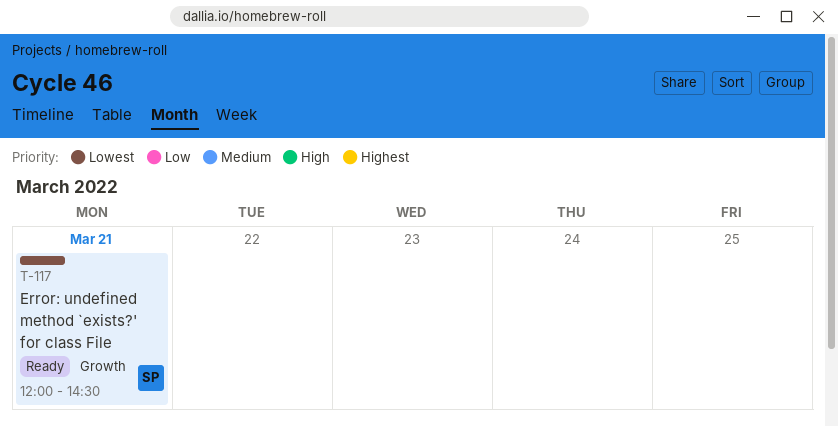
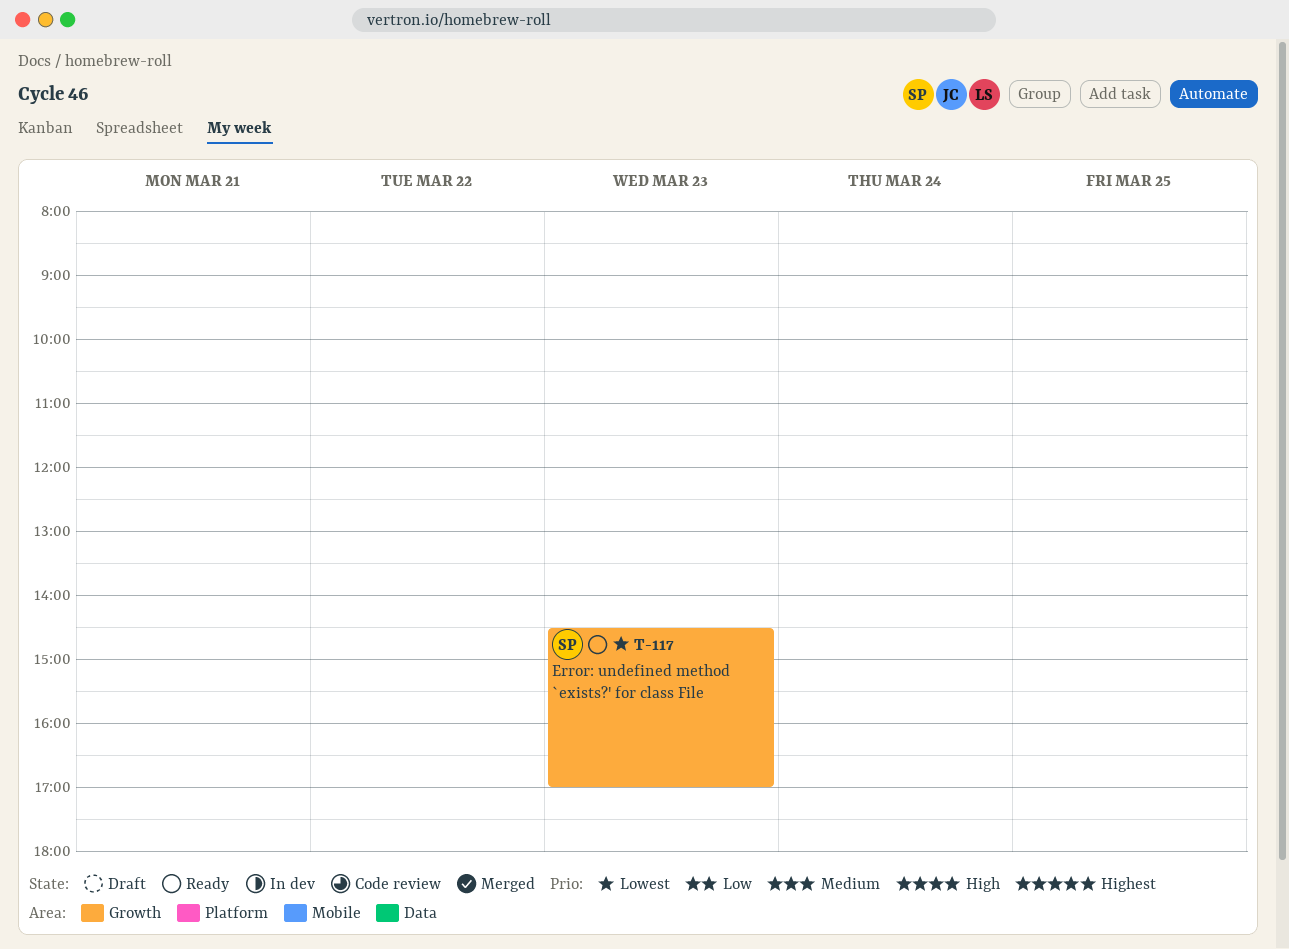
T-117, day: Mar 21 -> Mar 23
T-117, begins: 12:00 -> 14:30
T-117, ends: 14:30 -> 17:00

